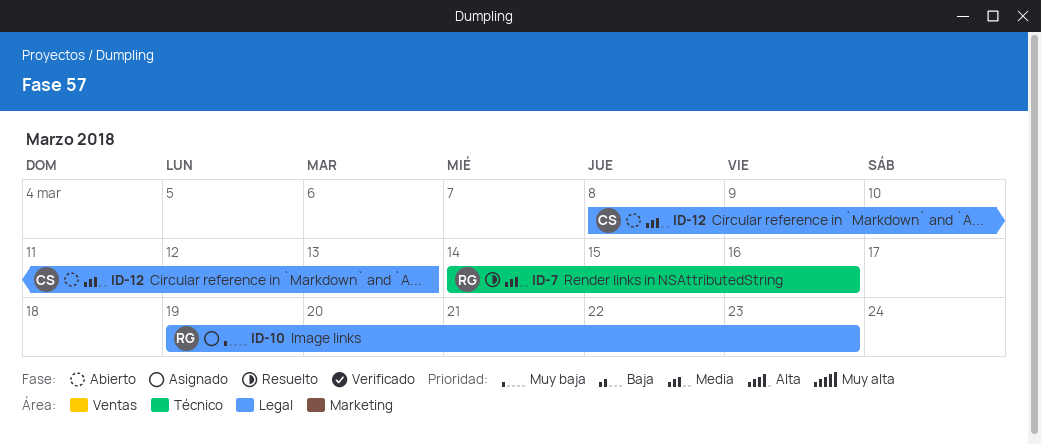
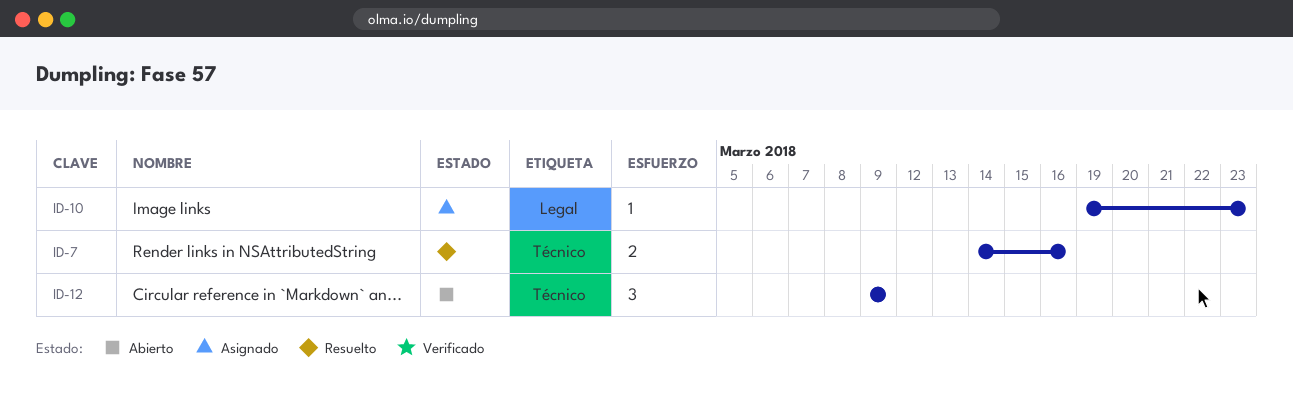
ID-12, label: Legal -> Técnico
ID-12, start: Mar 8 -> Mar 9
ID-12, due: Mar 13 -> Mar 9

